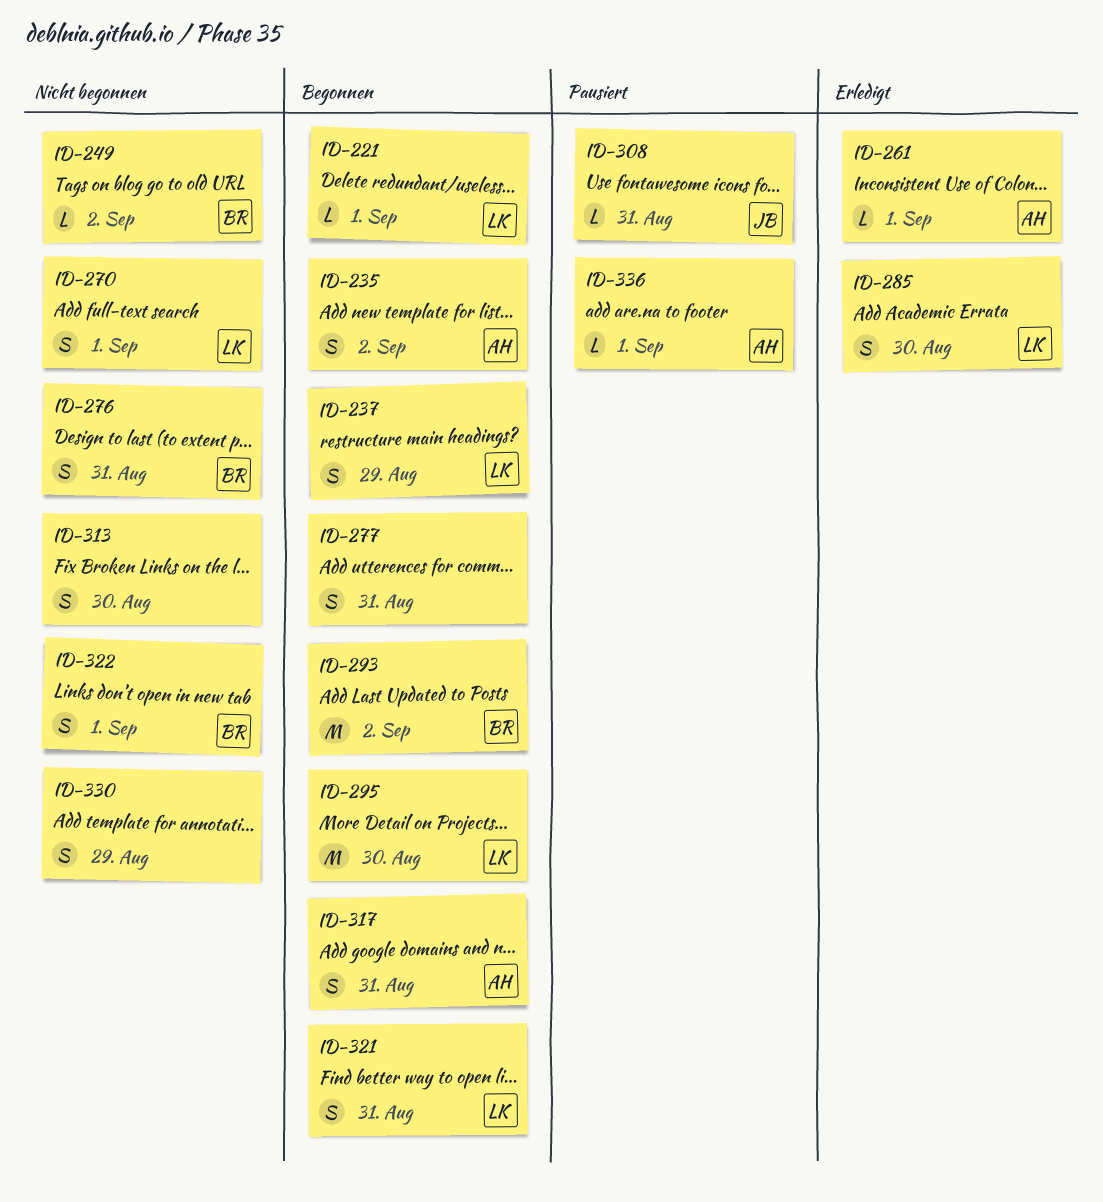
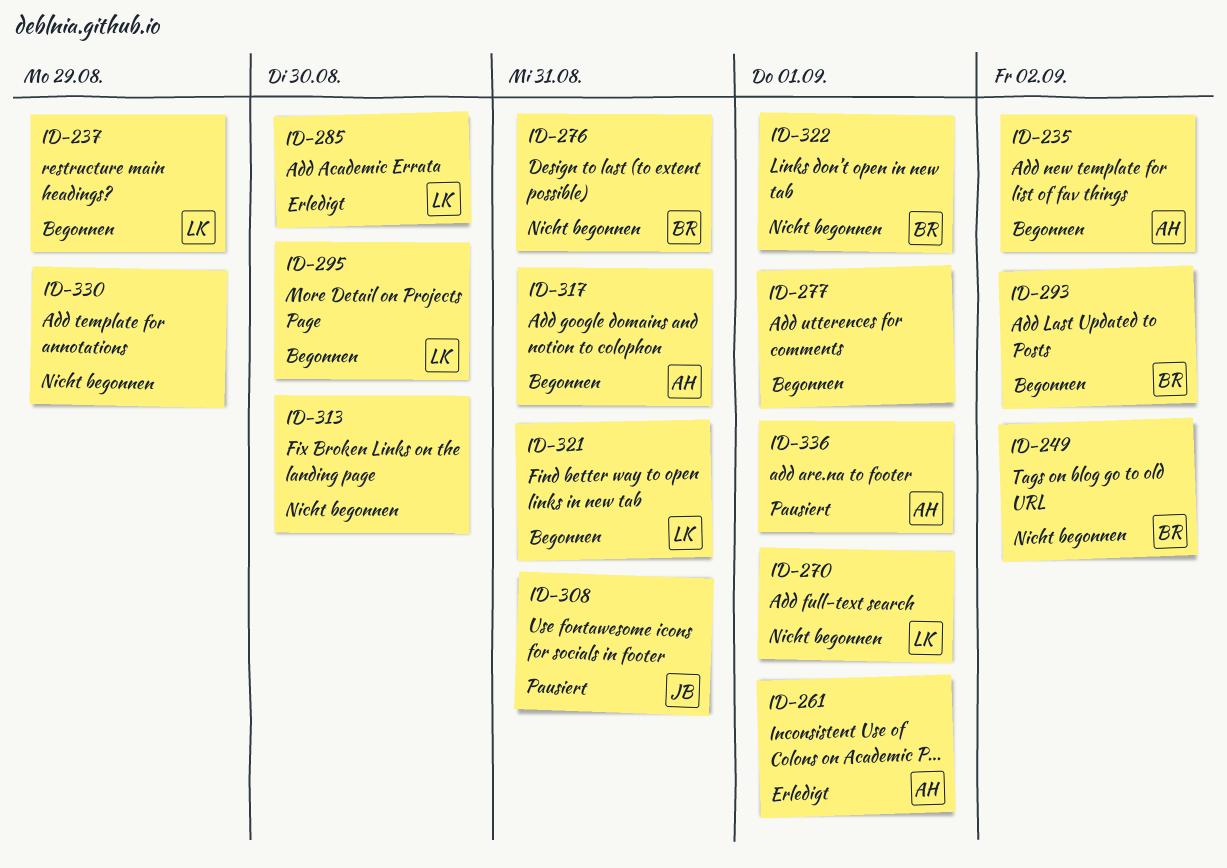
ID-221: present -> none
ID-277, due: Aug 31 -> Sep 1

